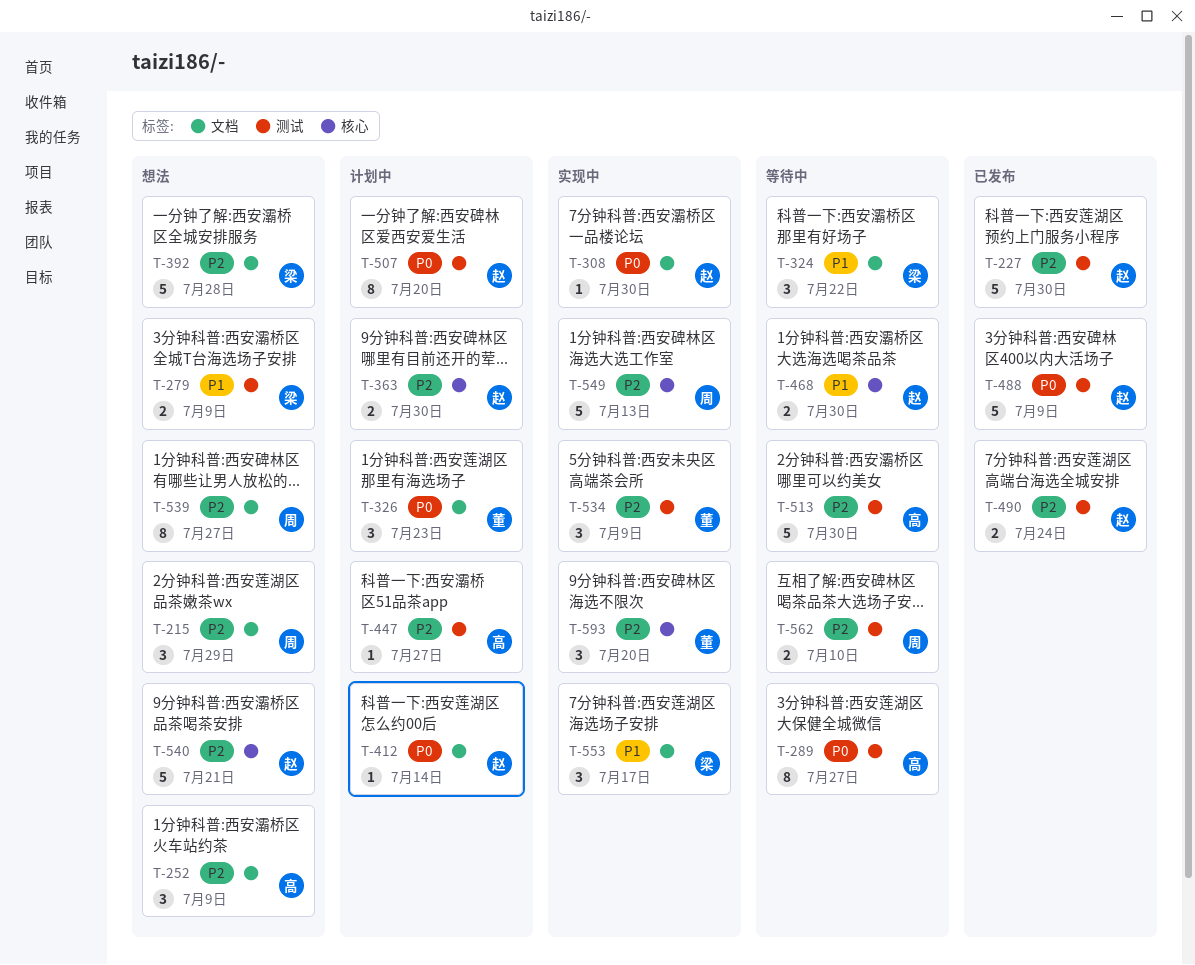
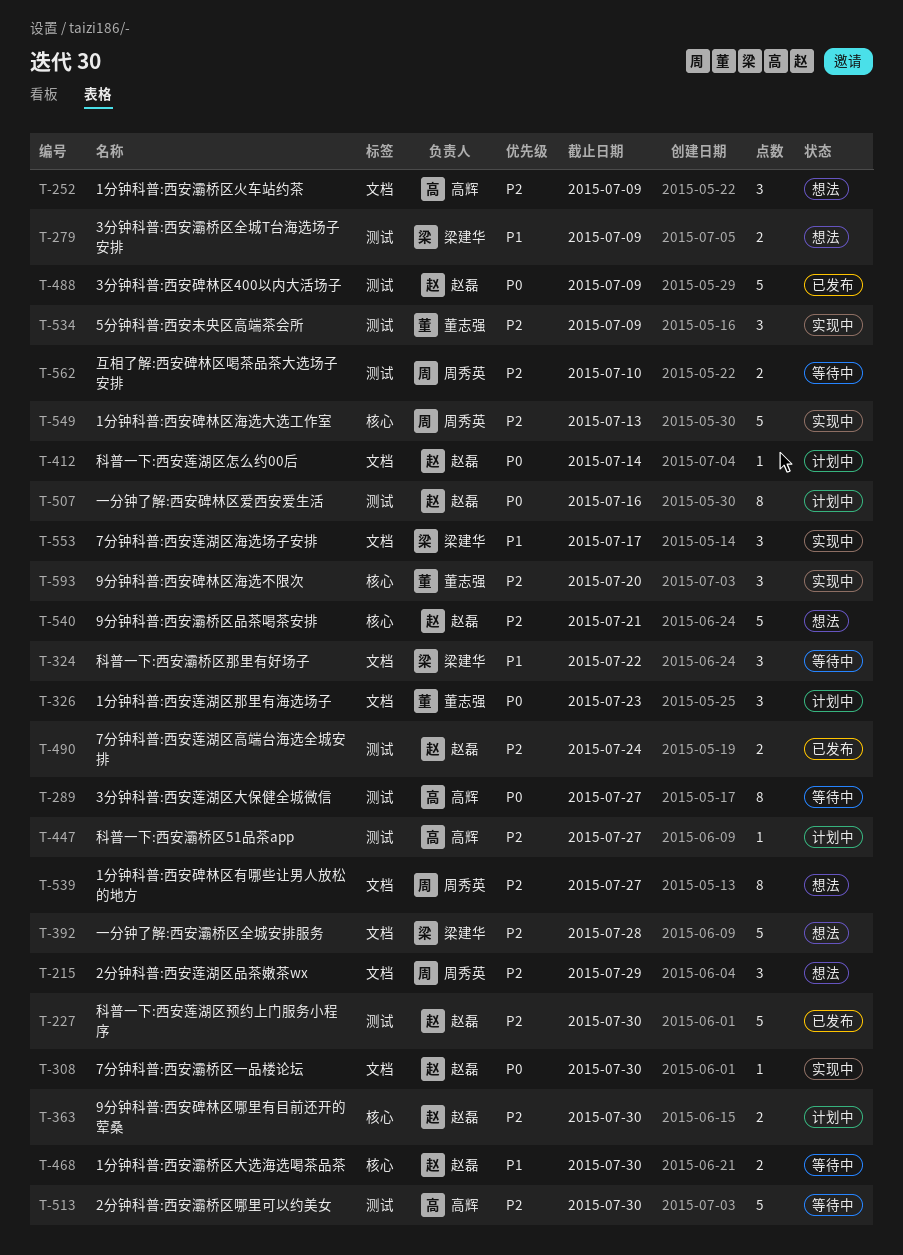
T-507, due: Jul 20 -> Jul 16

